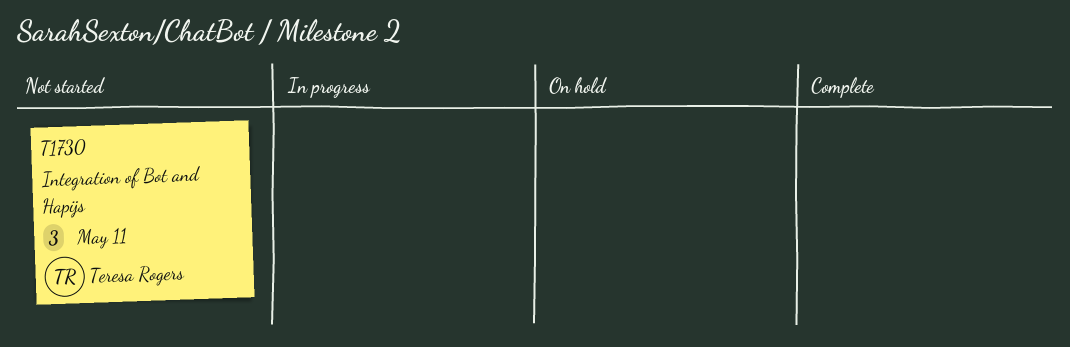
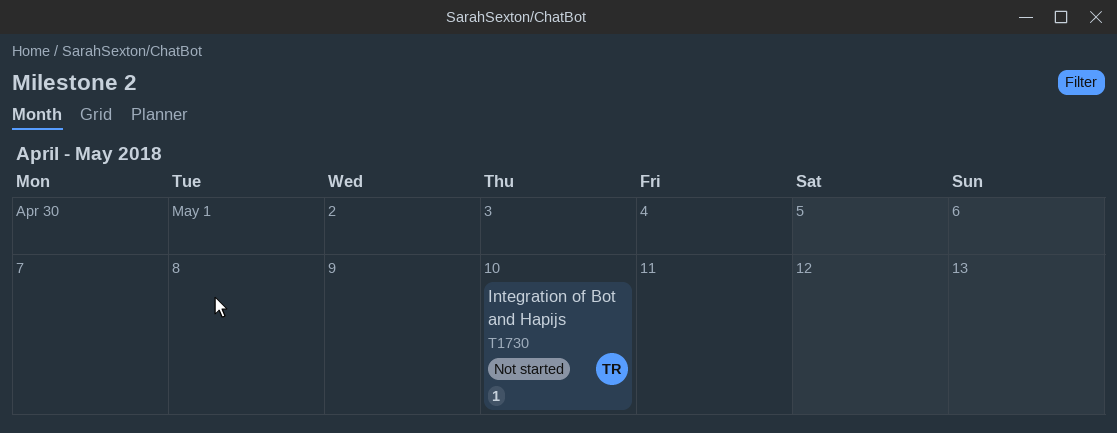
T1730, estimate: 3 -> 1
T1730, due: May 11 -> May 10

